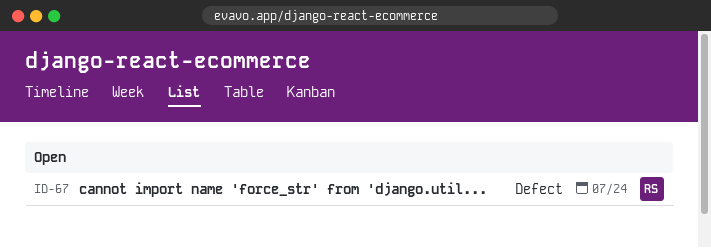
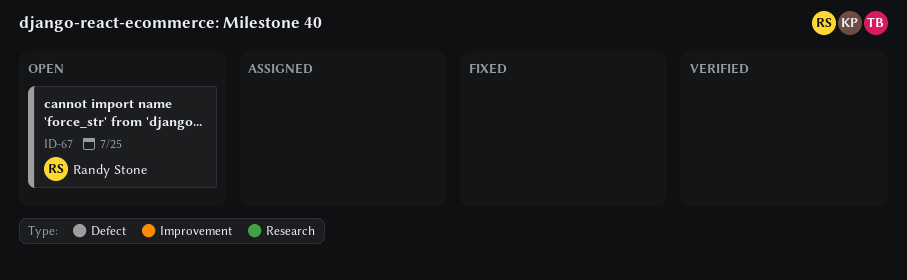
ID-67, due: Jul 24 -> Jul 25

